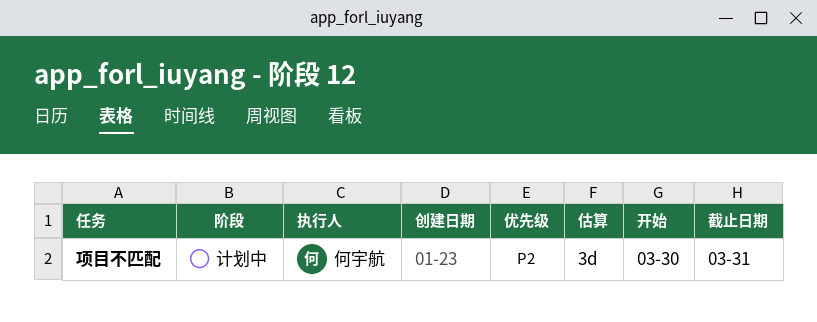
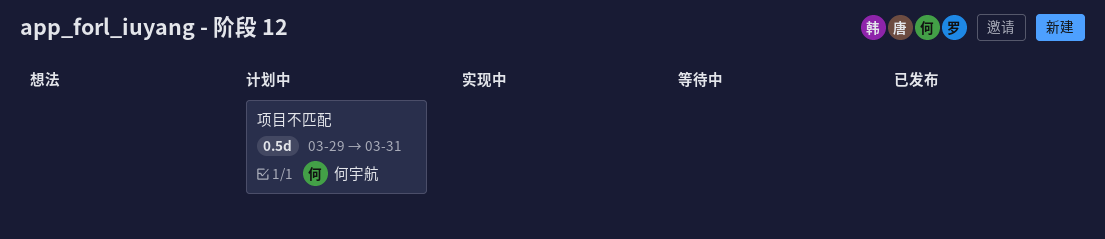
项目不匹配, estimate: 3d -> 0.5d
项目不匹配, start: Mar 30 -> Mar 29

